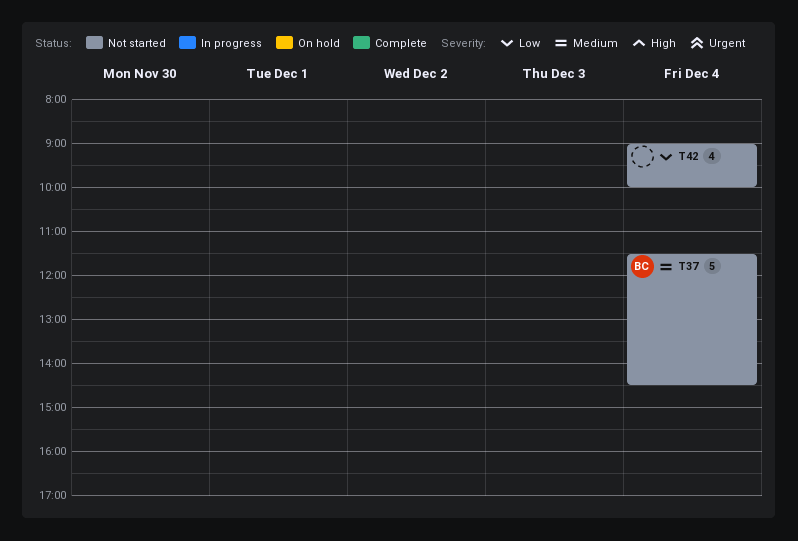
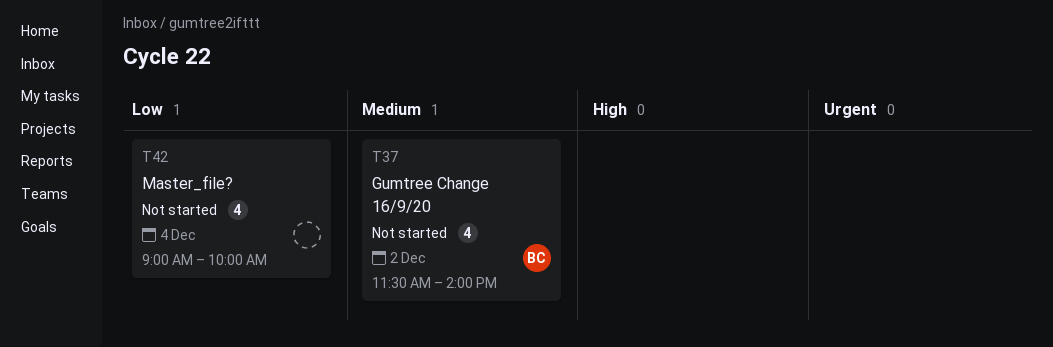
T37, estimate: 5 -> 4
T37, day: Dec 4 -> Dec 2
T37, ends: 14:30 -> 14:00

